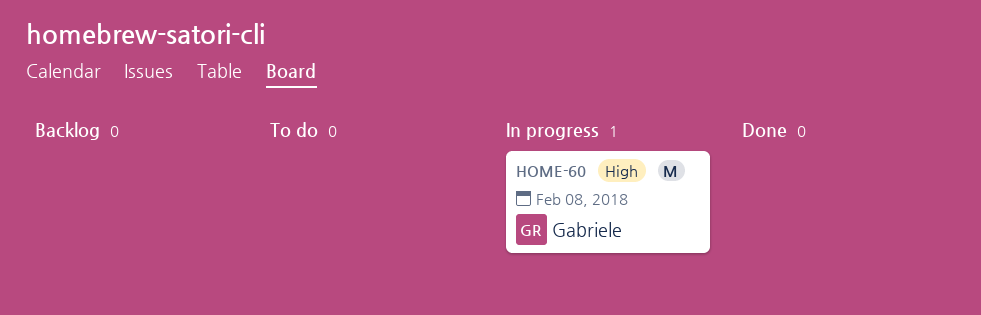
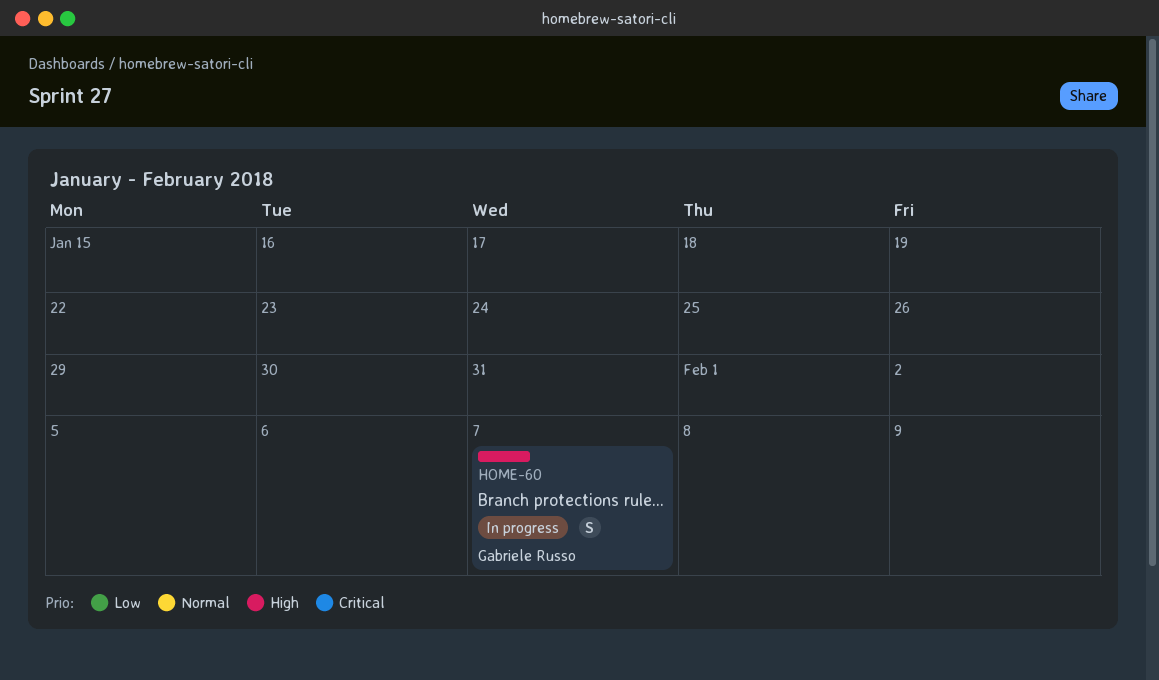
HOME-60, estimate: M -> S
HOME-60, due: Feb 8 -> Feb 7

